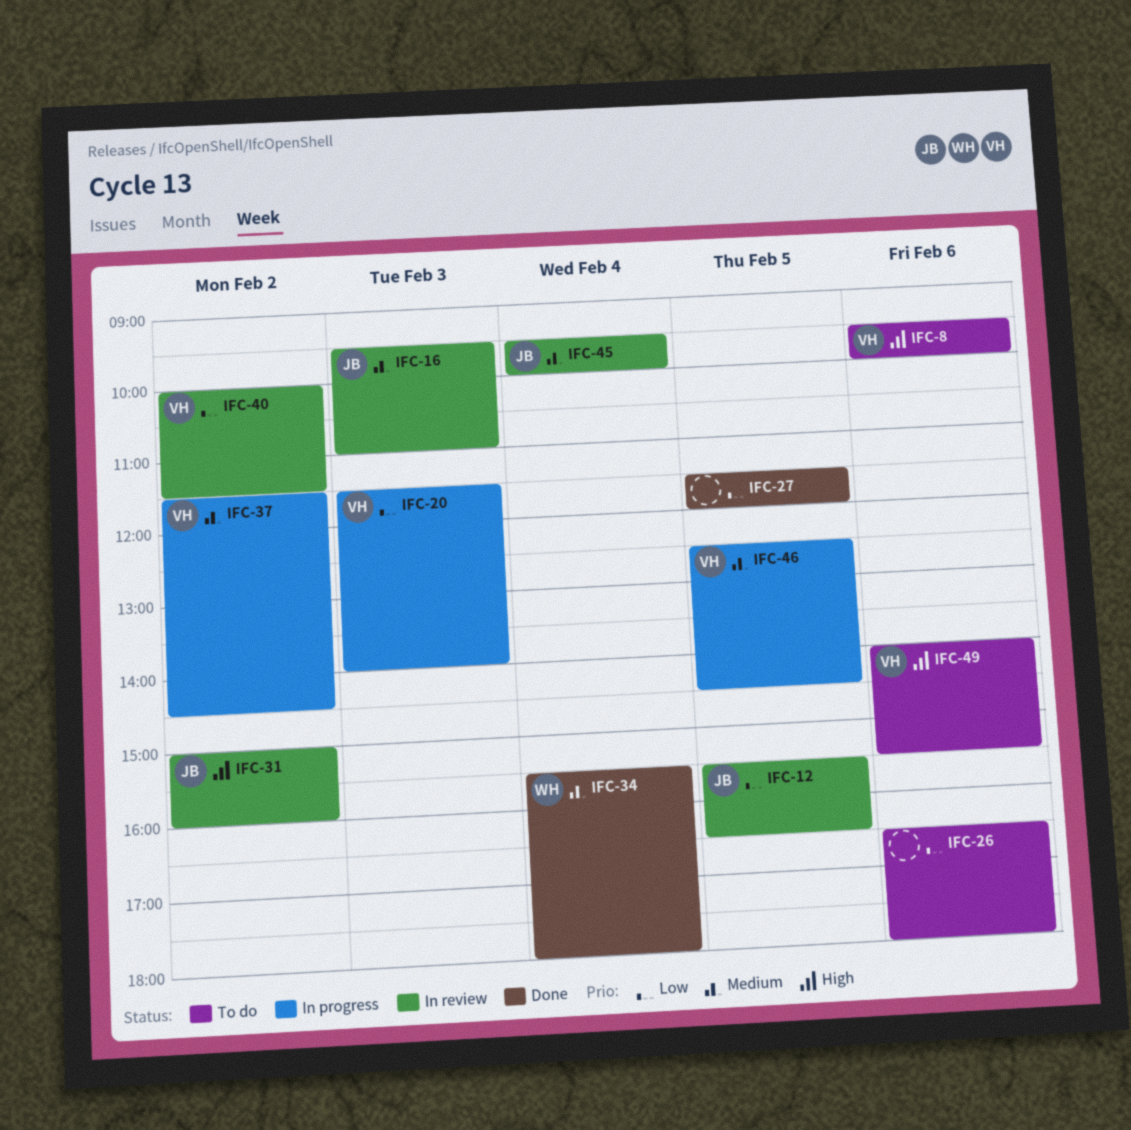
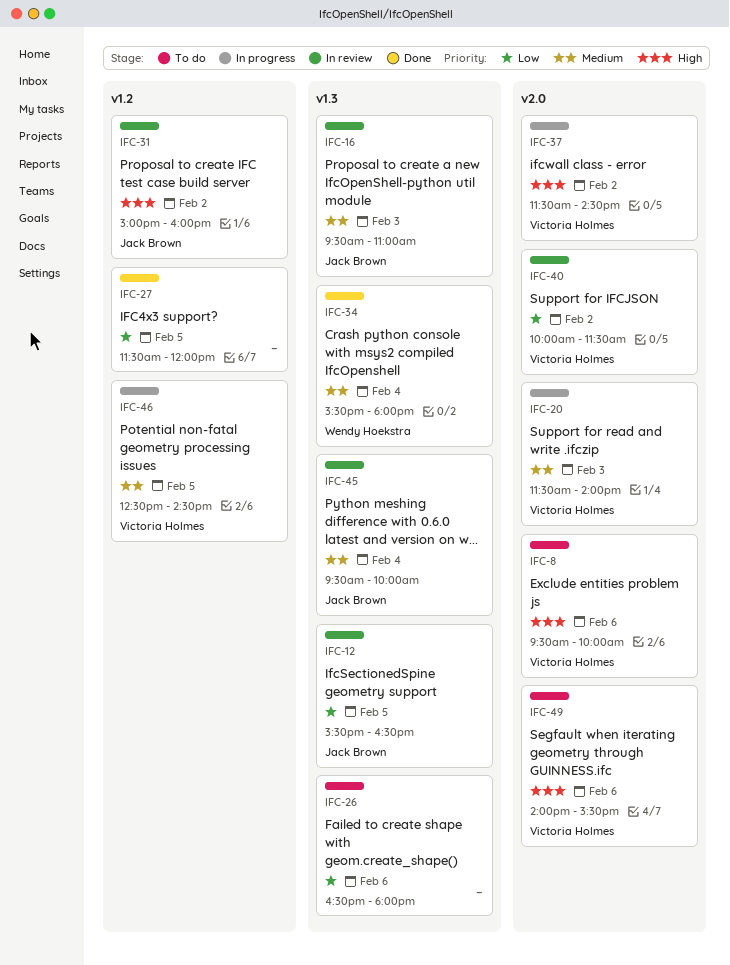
IFC-20, priority: Low -> Medium
IFC-37, priority: Medium -> High

